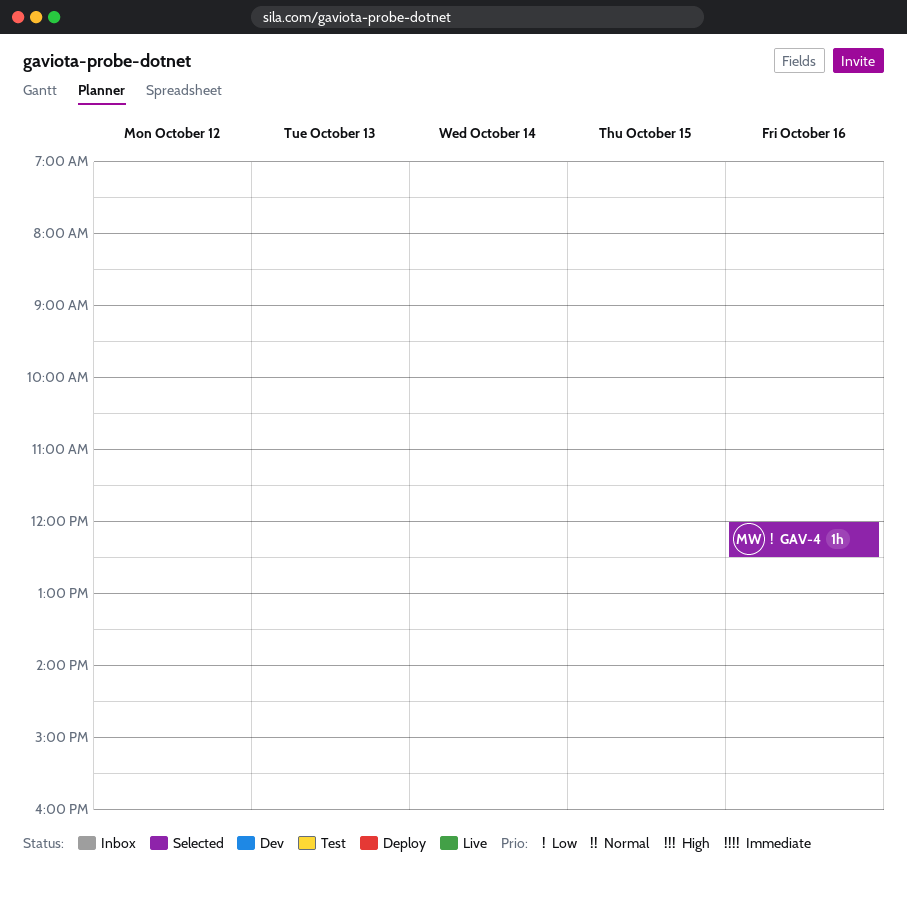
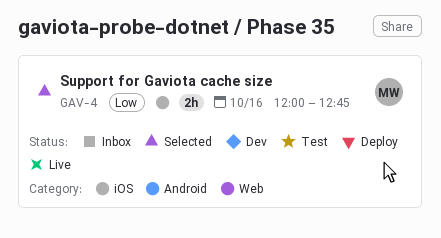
GAV-4, estimate: 1h -> 2h
GAV-4, ends: 12:30 -> 12:45

